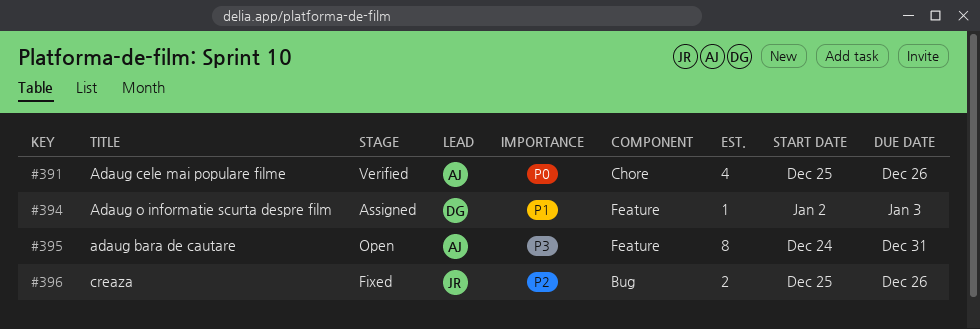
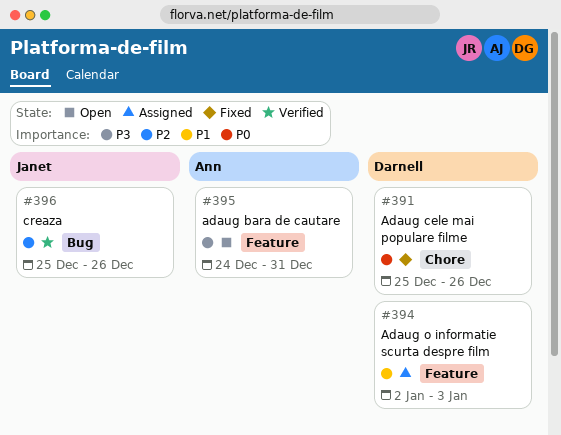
#391, status: Verified -> Fixed
#391, owner: Ann -> Darnell
#396, status: Fixed -> Verified

